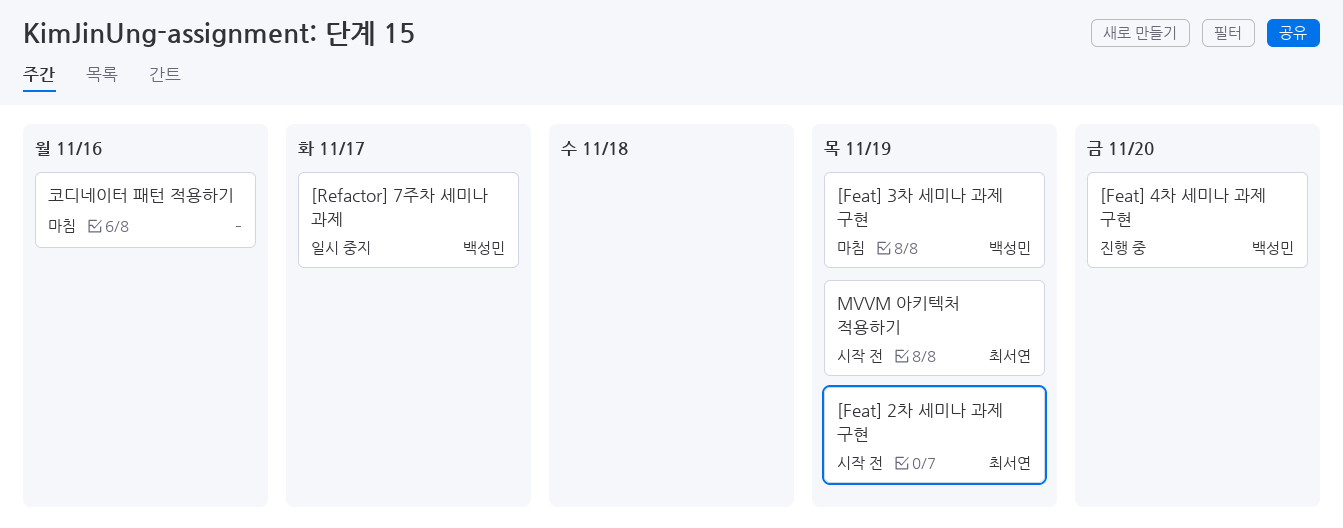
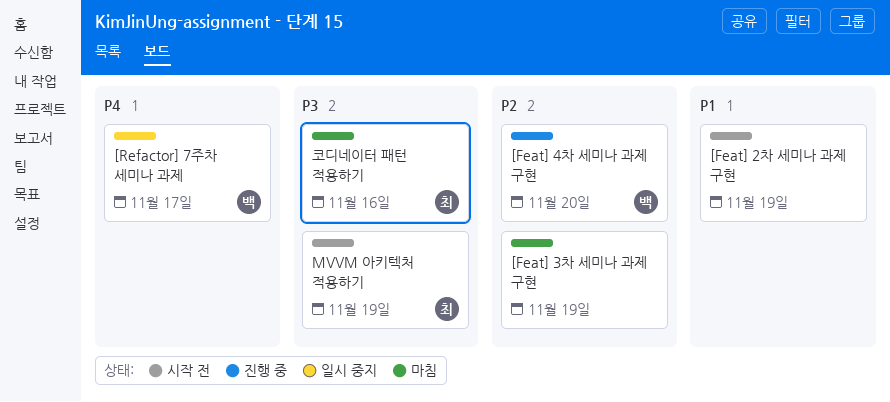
[Feat] 2차 세미나 과제 구현, owner: 최서연 -> none
[Feat] 3차 세미나 과제 구현, owner: 백성민 -> none
코디네이터 패턴 적용하기, owner: none -> 최서연

